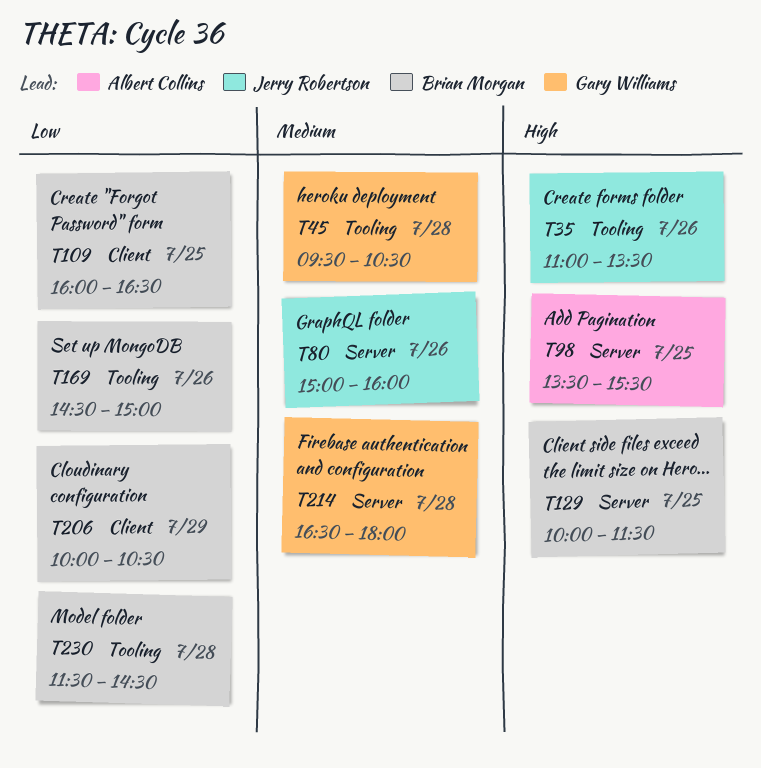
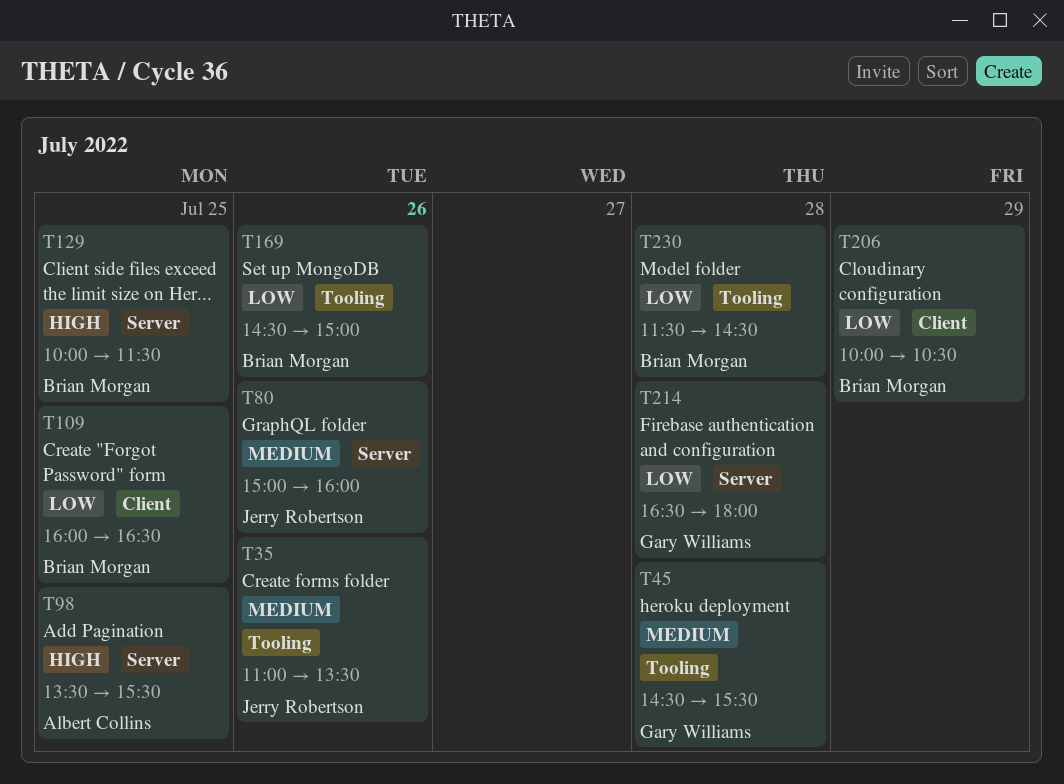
T35, priority: High -> Medium
T45, begins: 09:30 -> 14:30
T45, ends: 10:30 -> 15:30
T214, priority: Medium -> Low

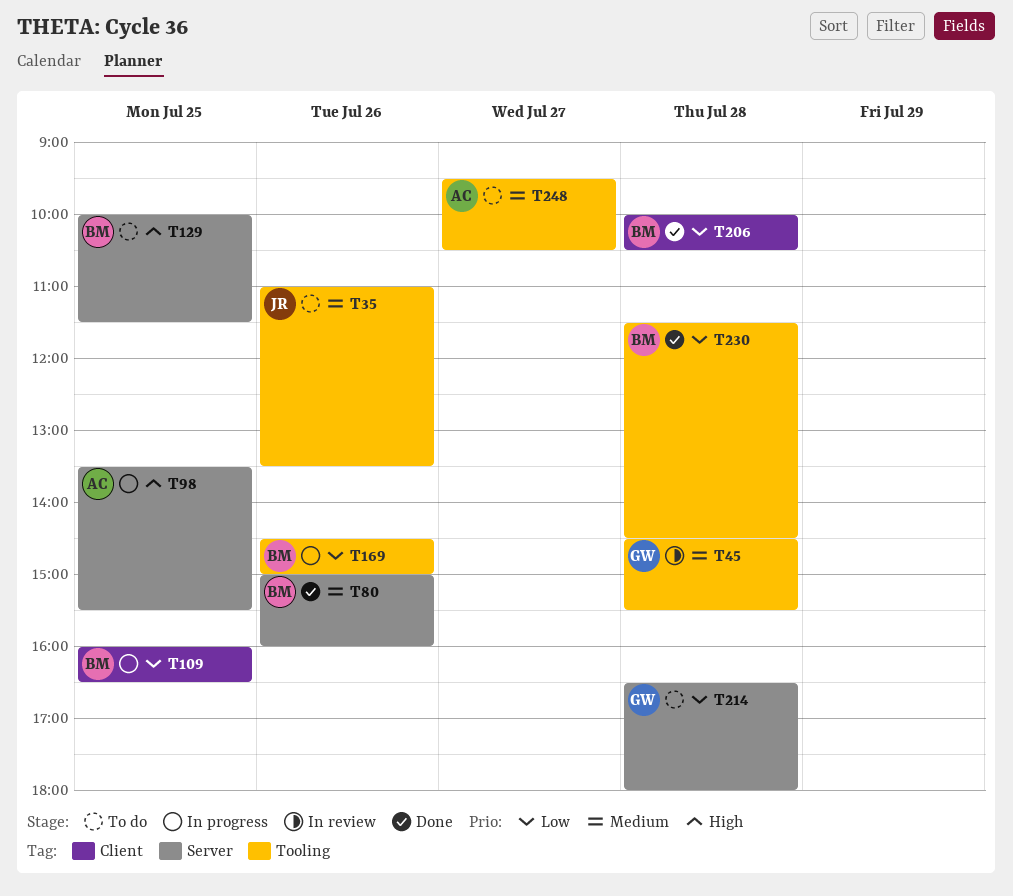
T80, owner: Jerry Robertson -> Brian Morgan
T206, day: Jul 29 -> Jul 28
T248: none -> present

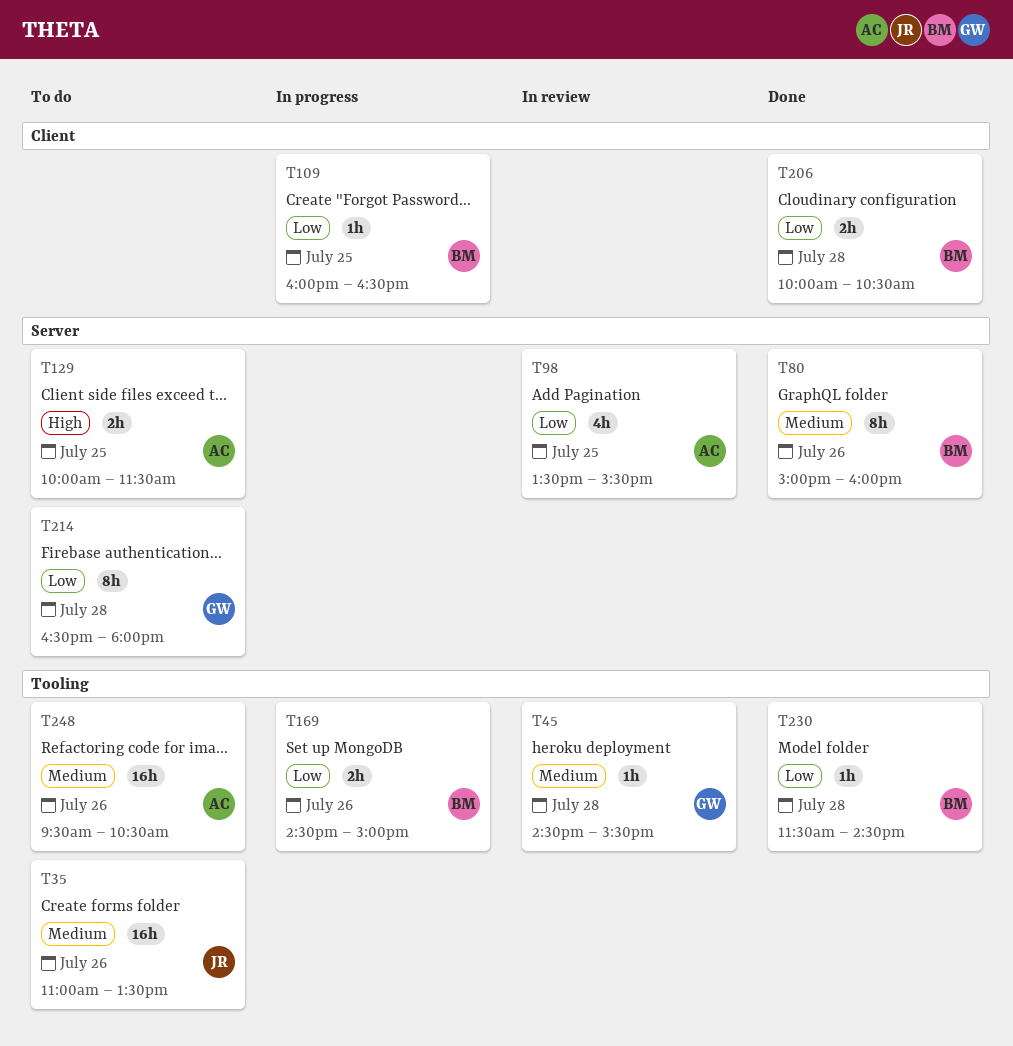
T98, status: In progress -> In review
T98, priority: High -> Low
T129, owner: BM -> AC
T248, day: Jul 27 -> Jul 26

